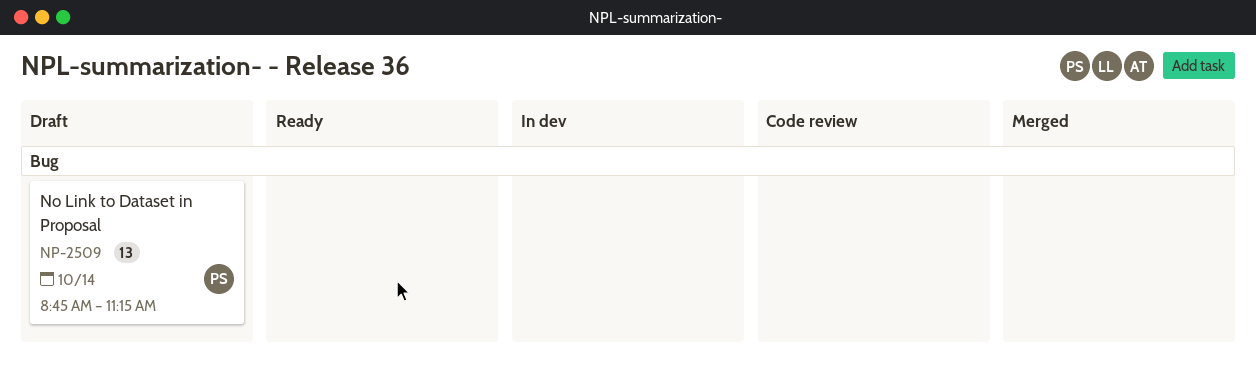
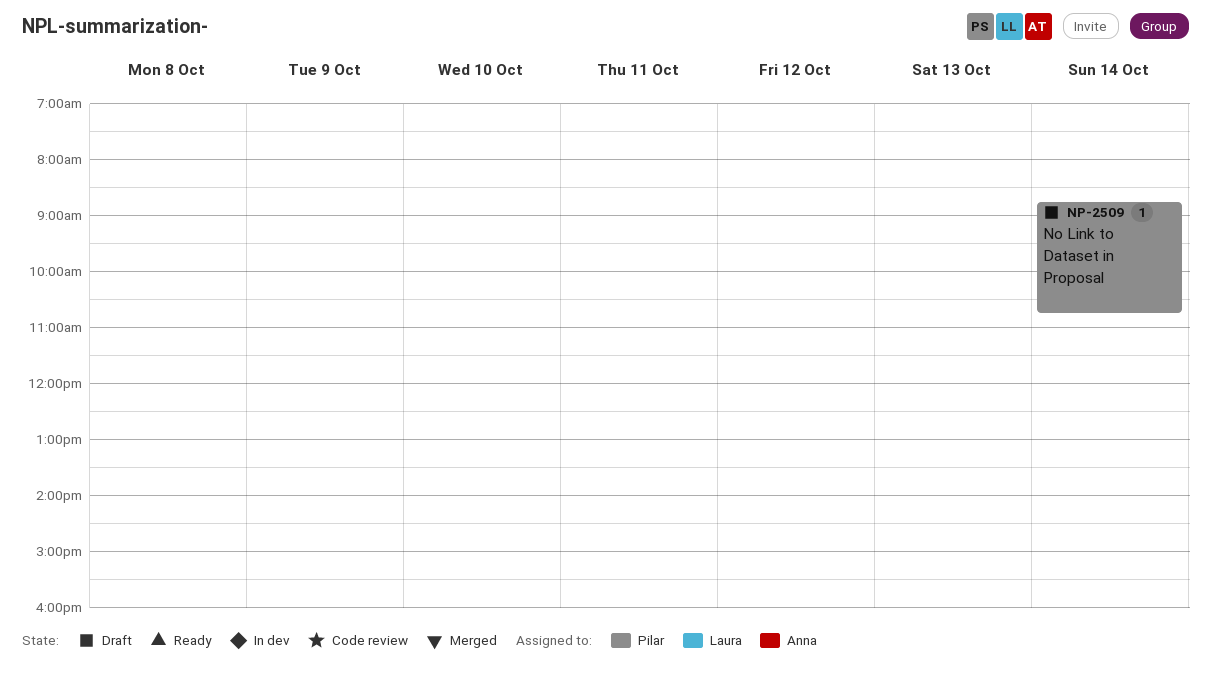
NP-2509, estimate: 13 -> 1
NP-2509, ends: 11:15 -> 10:45

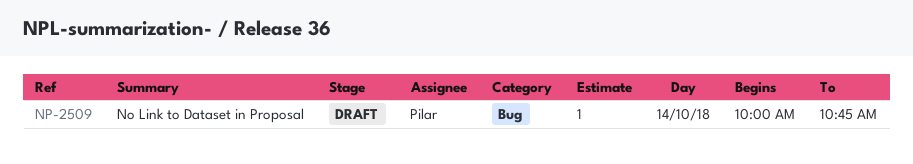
NP-2509, begins: 08:45 -> 10:00

